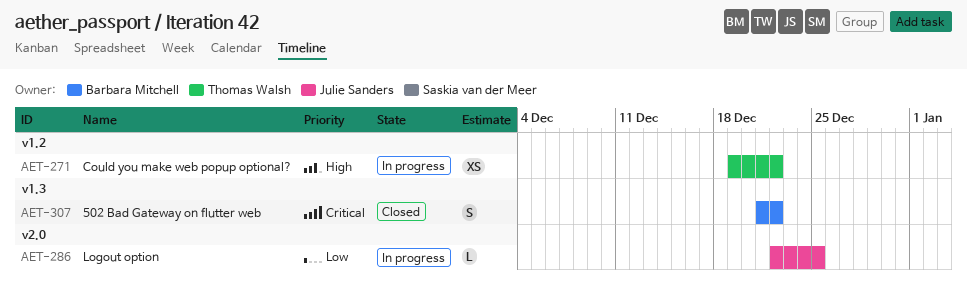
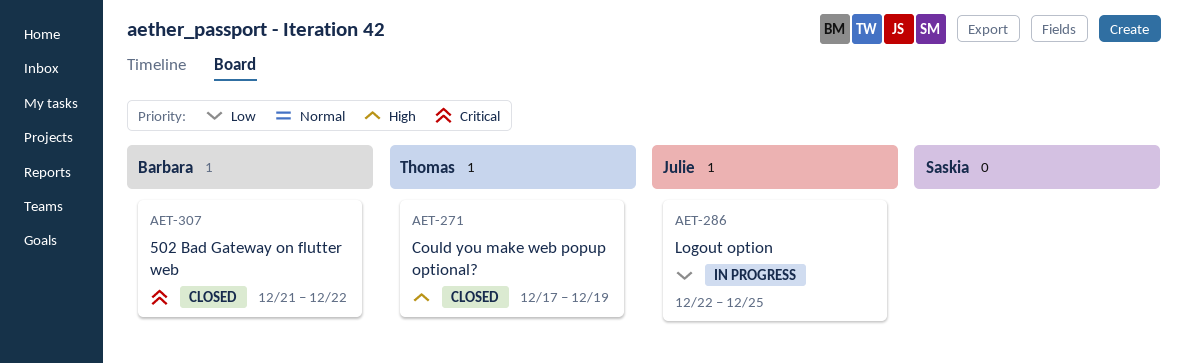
AET-271, status: In progress -> Closed
AET-271, start: Dec 19 -> Dec 17
AET-271, due: Dec 22 -> Dec 19

